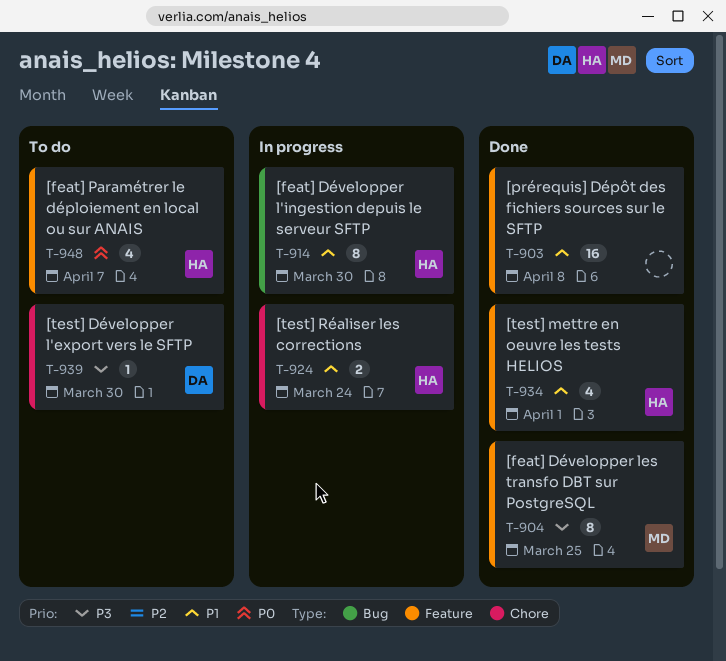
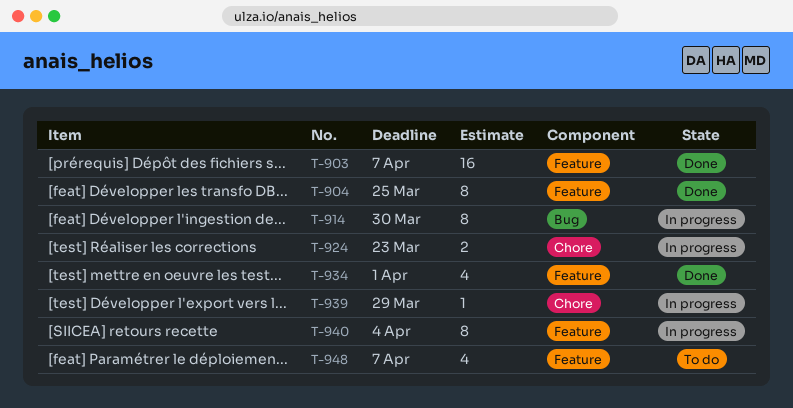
T-903, due: Apr 8 -> Apr 7
T-924, due: Mar 24 -> Mar 23
T-939, status: To do -> In progress
T-939, due: Mar 30 -> Mar 29
T-940: none -> present

